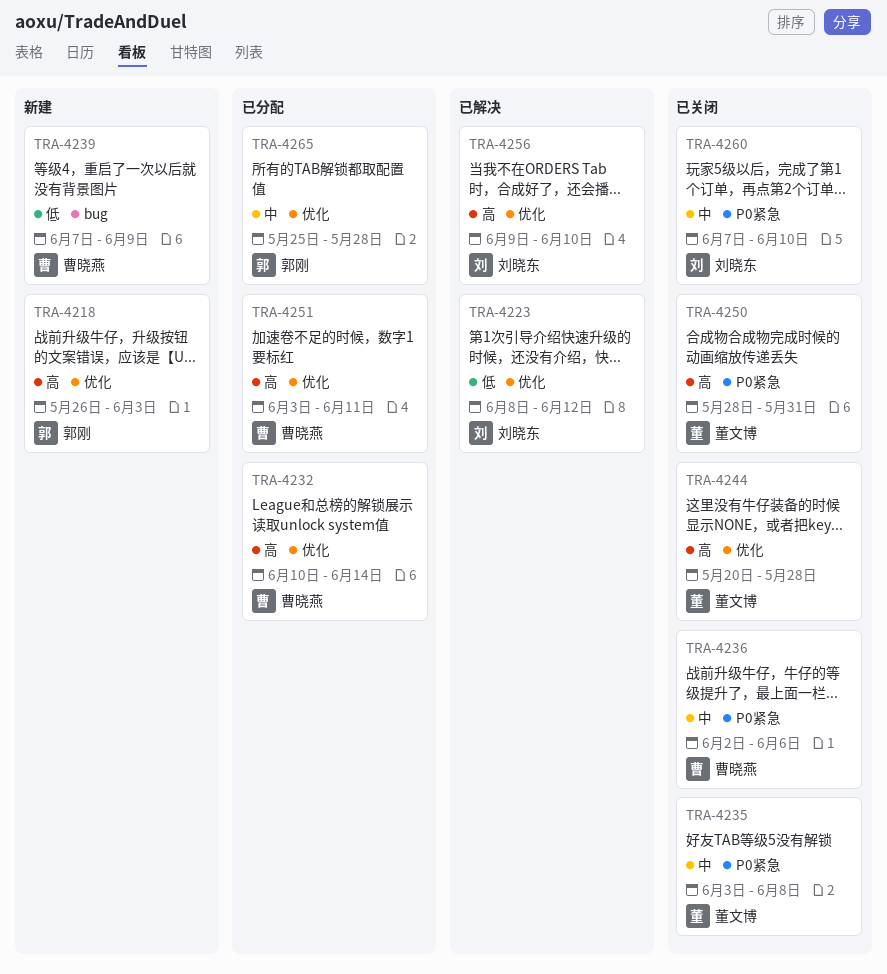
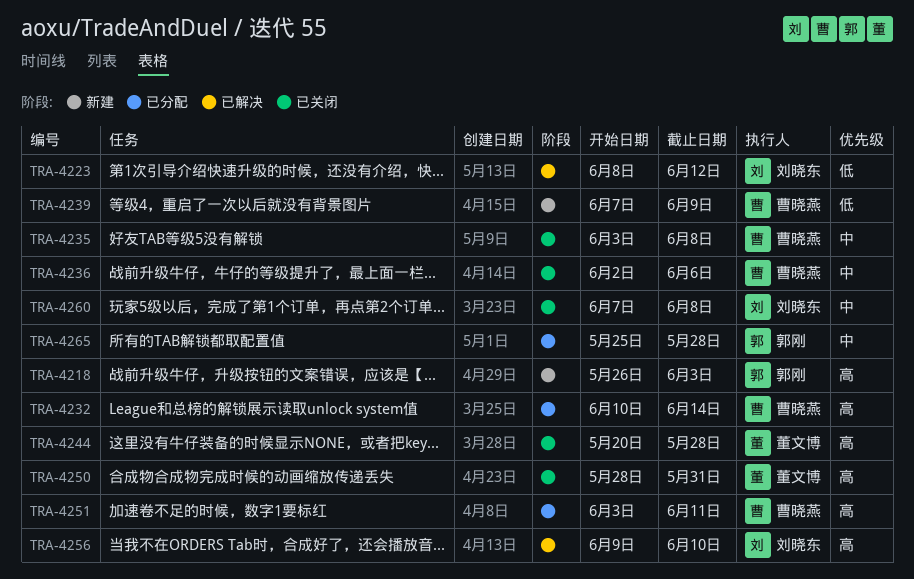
TRA-4235, owner: 董文博 -> 曹晓燕
TRA-4260, due: Jun 10 -> Jun 8

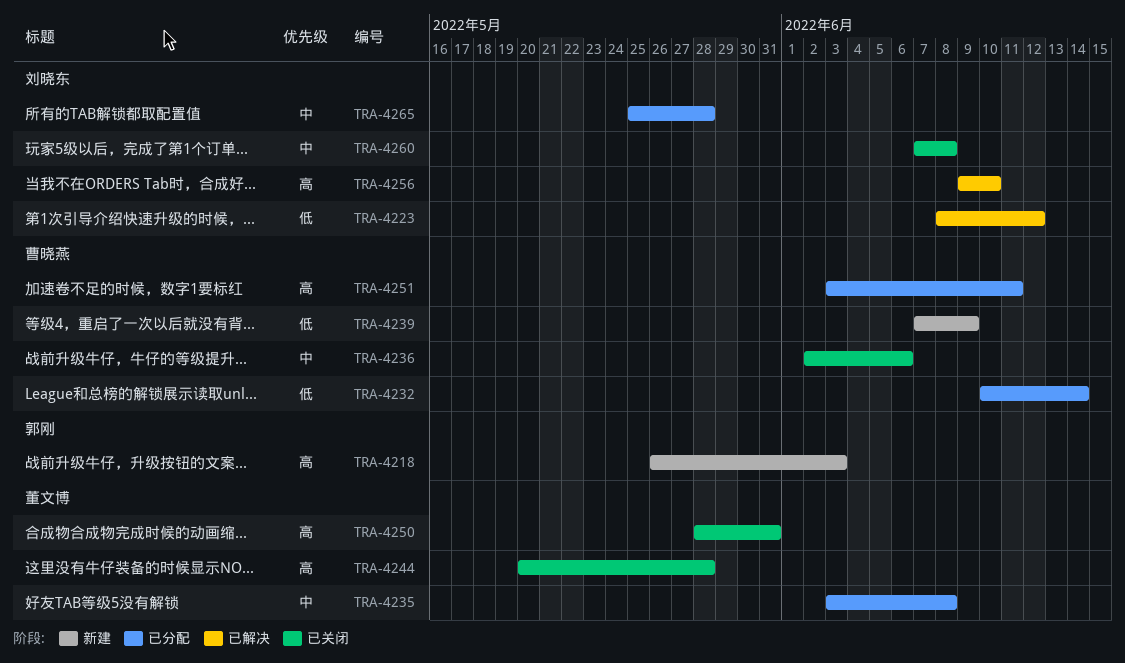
TRA-4232, priority: 高 -> 低
TRA-4235, status: 已关闭 -> 已分配
TRA-4235, owner: 曹晓燕 -> 董文博
TRA-4265, owner: 郭刚 -> 刘晓东

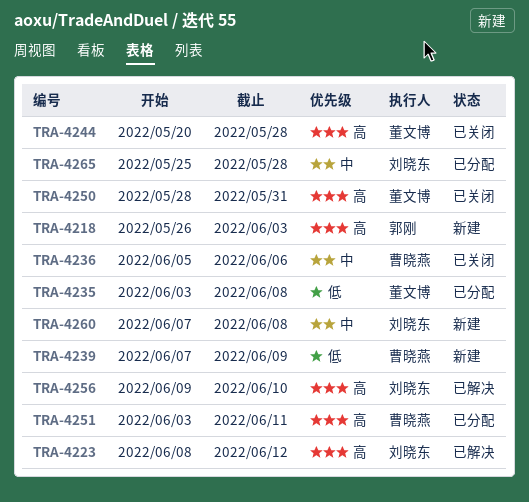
TRA-4223, priority: 低 -> 高
TRA-4232: present -> none
TRA-4235, priority: 中 -> 低
TRA-4236, start: Jun 2 -> Jun 5
TRA-4260, status: 已关闭 -> 新建

